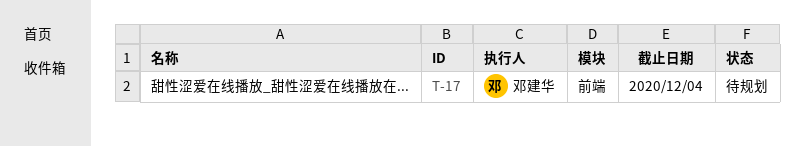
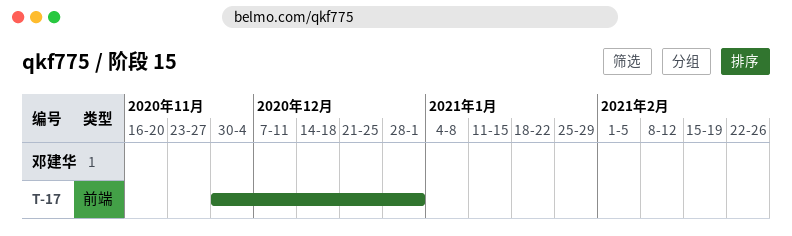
T-17, due: Dec 4 -> Jan 1

